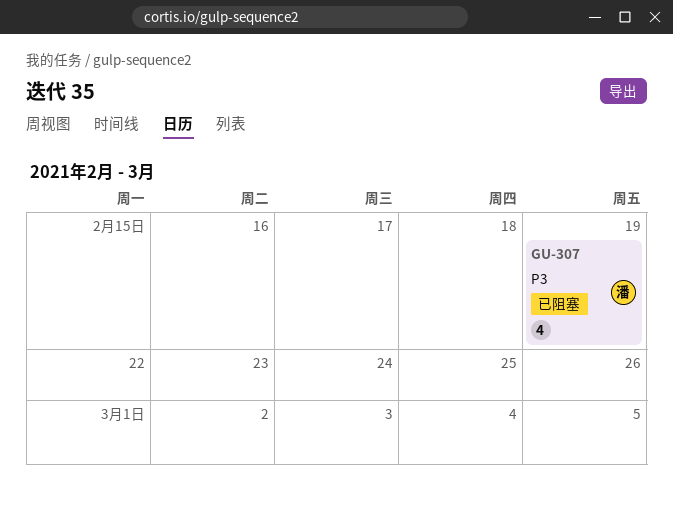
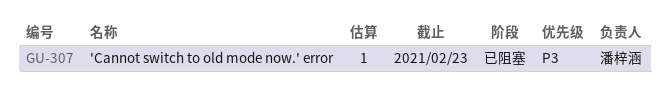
GU-307, estimate: 4 -> 1
GU-307, due: Feb 19 -> Feb 23

